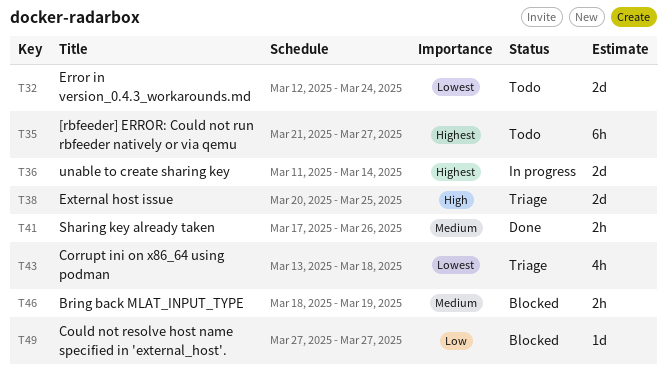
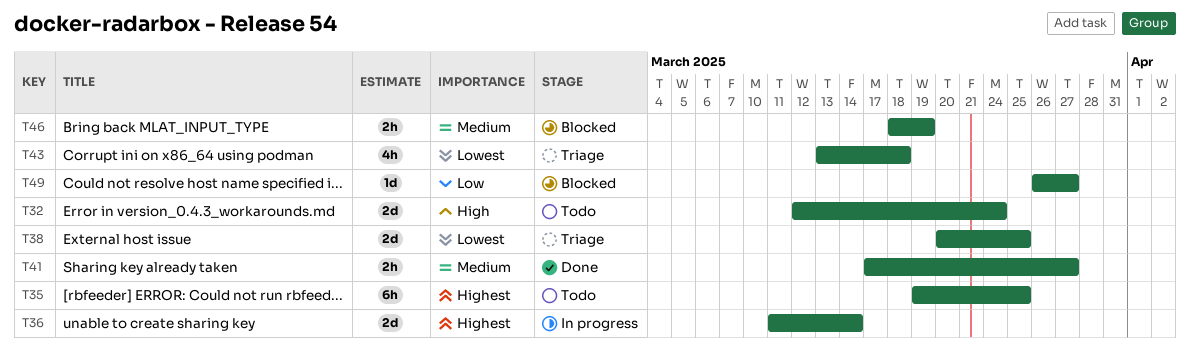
T32, priority: Lowest -> High
T35, start: Mar 21 -> Mar 19
T35, due: Mar 27 -> Mar 25
T38, priority: High -> Lowest
T41, due: Mar 26 -> Mar 27
T49, start: Mar 27 -> Mar 26

